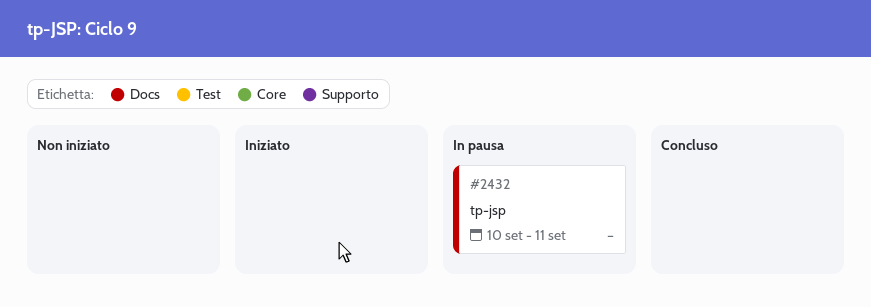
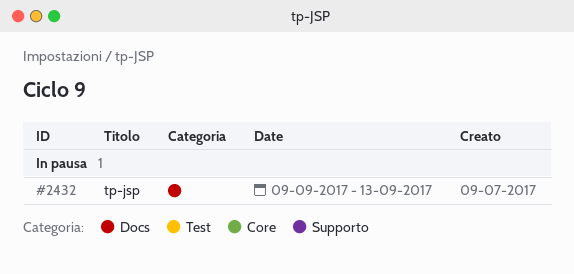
#2432, start: Sep 10 -> Sep 9
#2432, due: Sep 11 -> Sep 13

